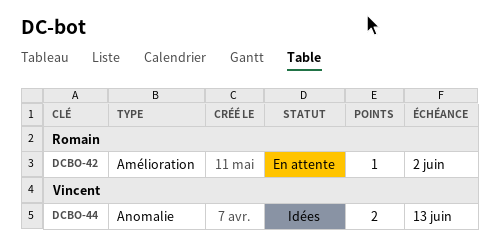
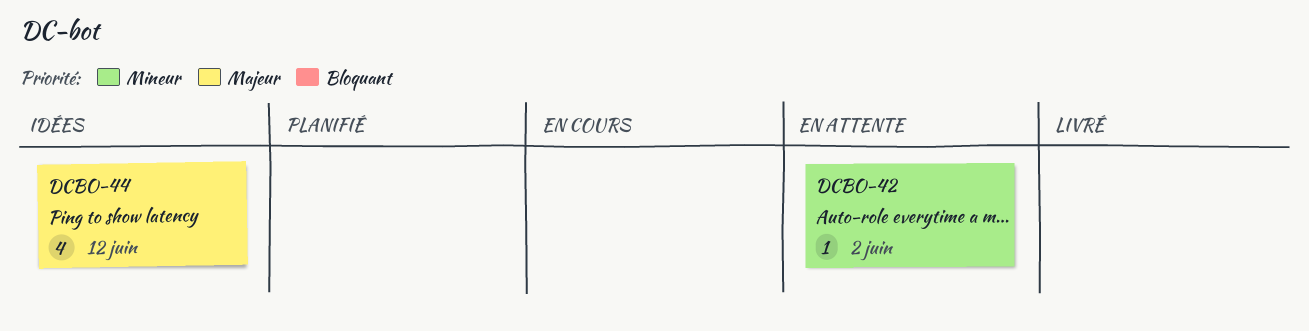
DCBO-44, estimate: 2 -> 4
DCBO-44, due: Jun 13 -> Jun 12

